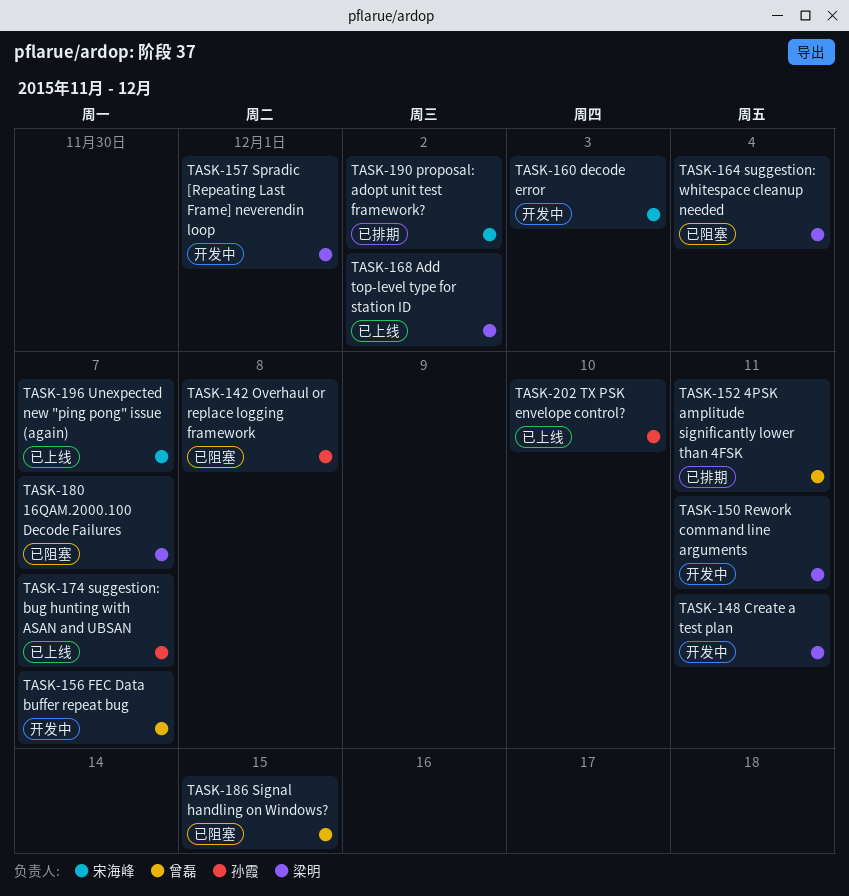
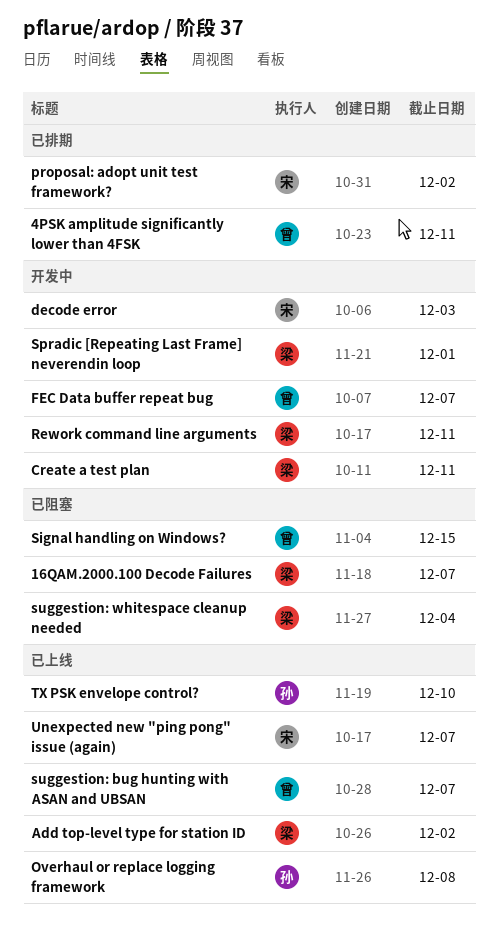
Overhaul or replace logging framework, status: 已阻塞 -> 已上线
suggestion: bug hunting with ASAN and UBSAN, owner: 孙霞 -> 曾磊

